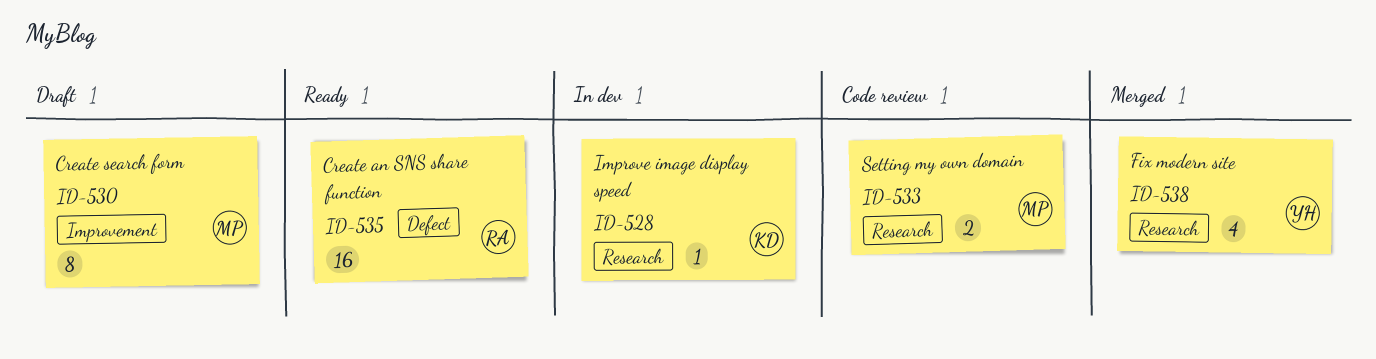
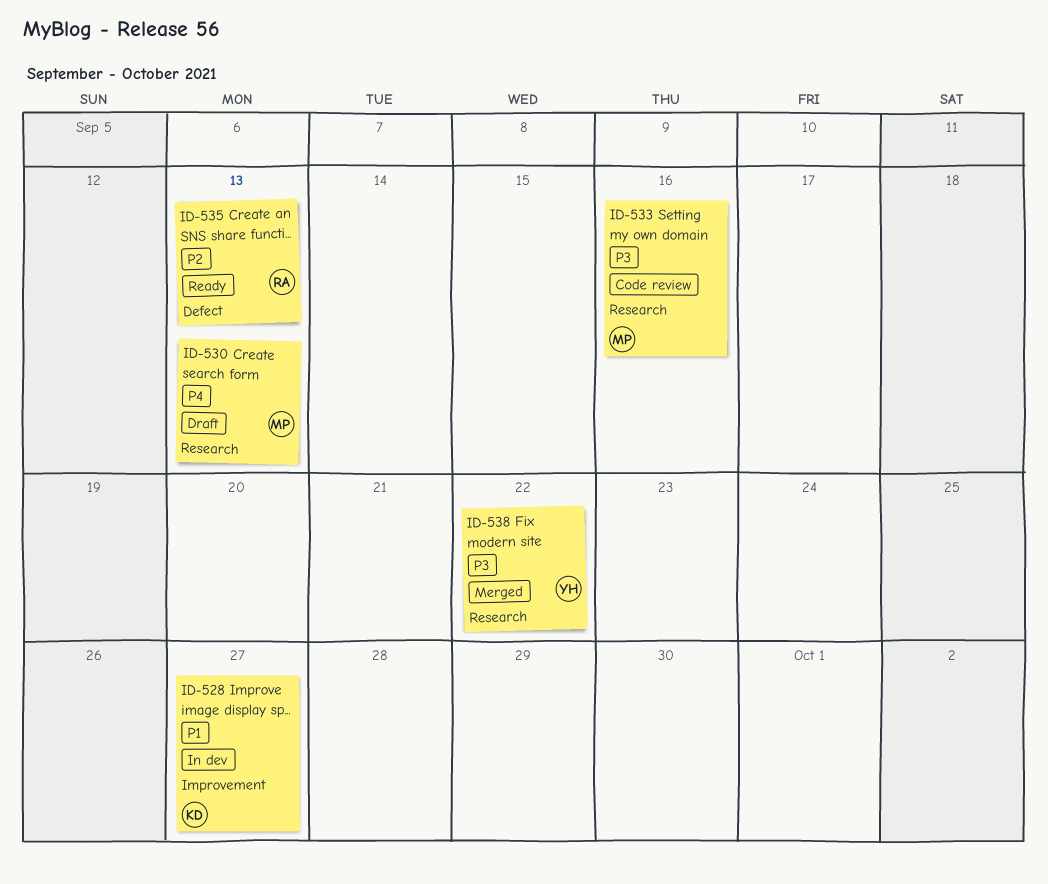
ID-528, label: Research -> Improvement
ID-530, label: Improvement -> Research

